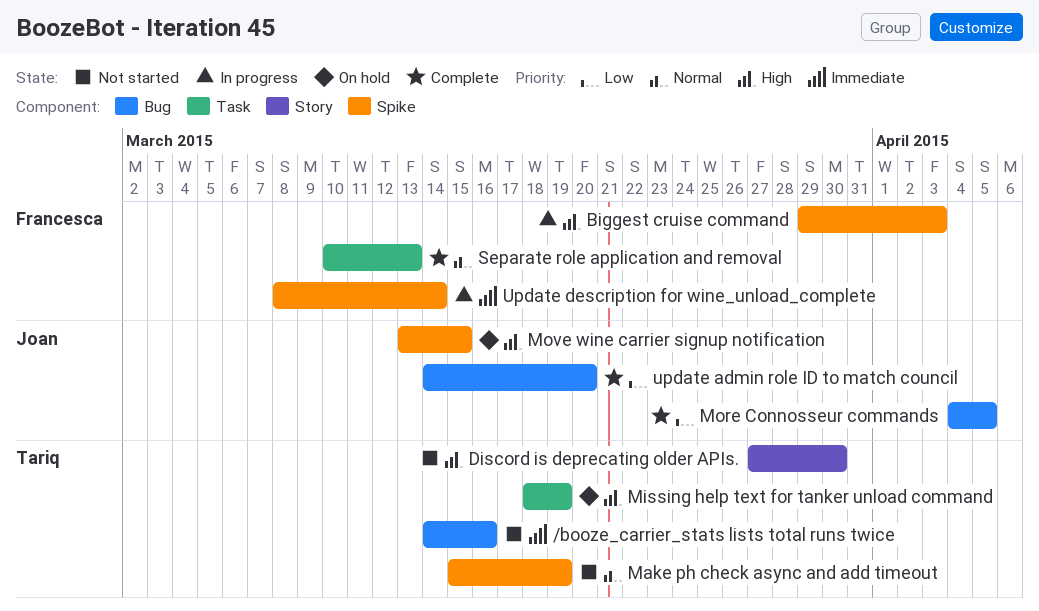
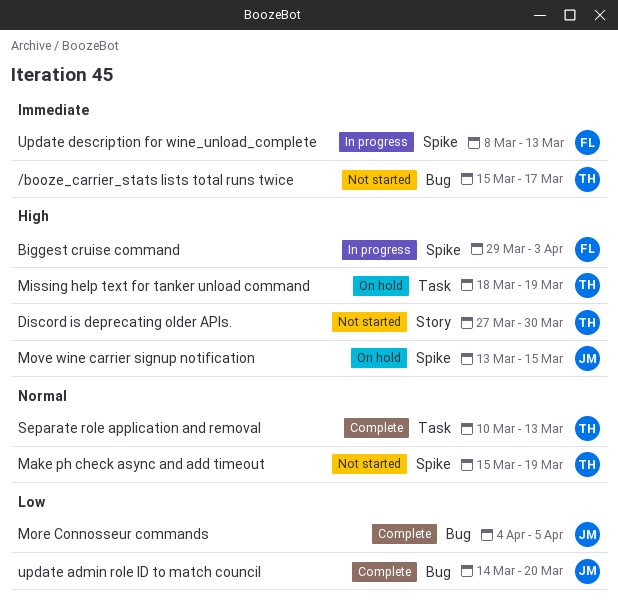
/booze_carrier_stats lists total runs twice, start: Mar 14 -> Mar 15
/booze_carrier_stats lists total runs twice, due: Mar 16 -> Mar 17
Separate role application and removal, owner: Francesca -> Tariq
Update description for wine_unload_complete, due: Mar 14 -> Mar 13

